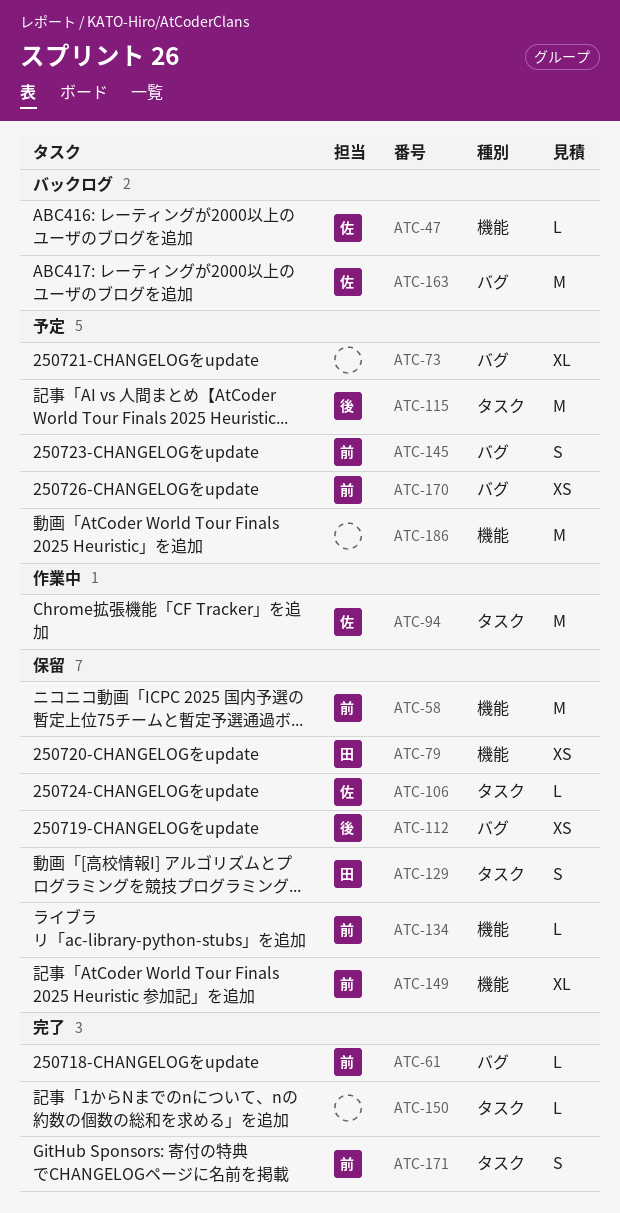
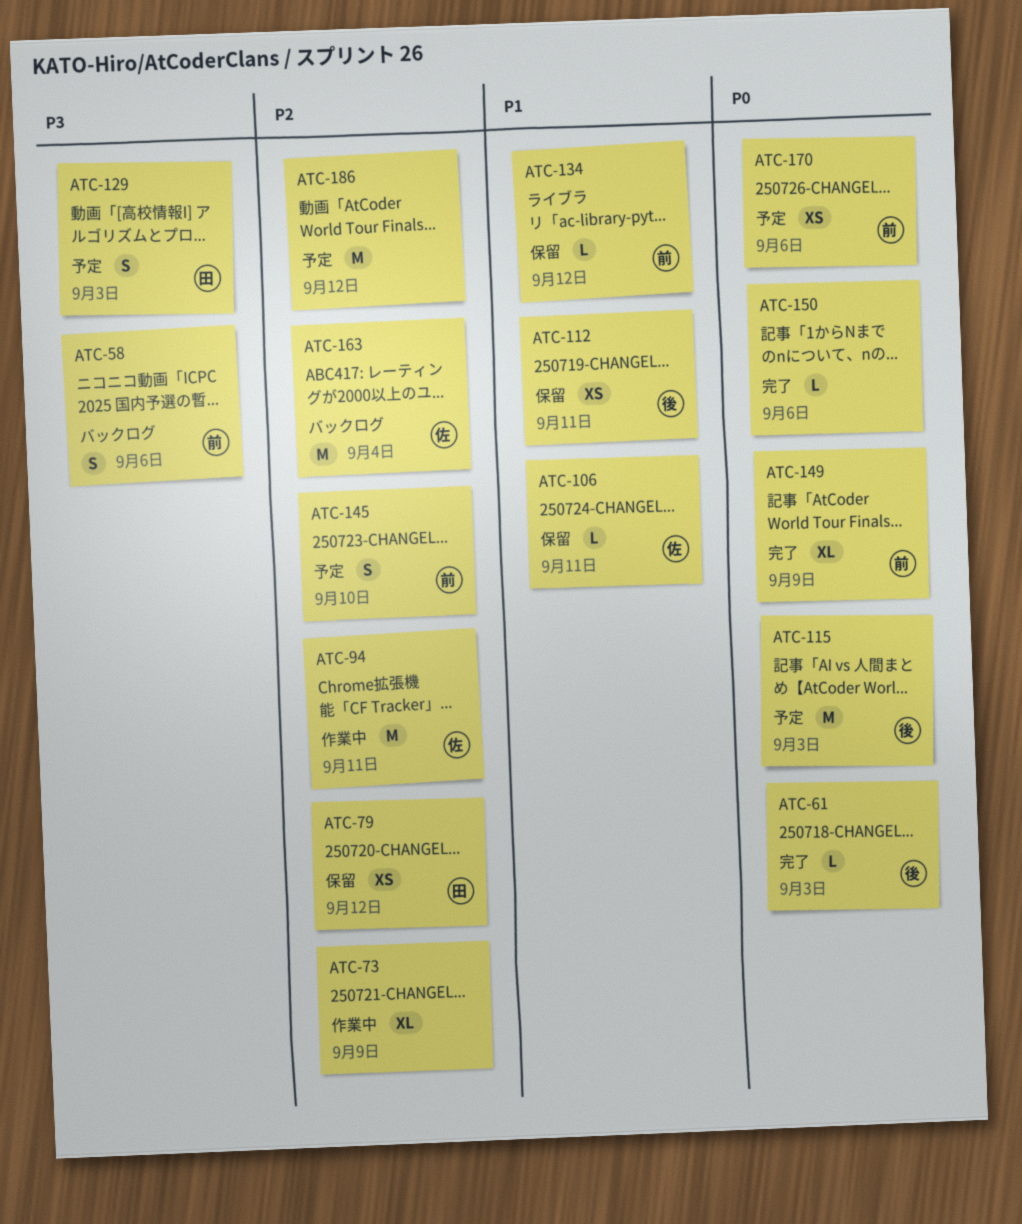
ATC-47: present -> none
ATC-58, status: 保留 -> バックログ
ATC-58, estimate: M -> S
ATC-61, owner: 前 -> 後
ATC-73, status: 予定 -> 作業中
ATC-129, status: 保留 -> 予定
ATC-149, status: 保留 -> 完了
ATC-171: present -> none

